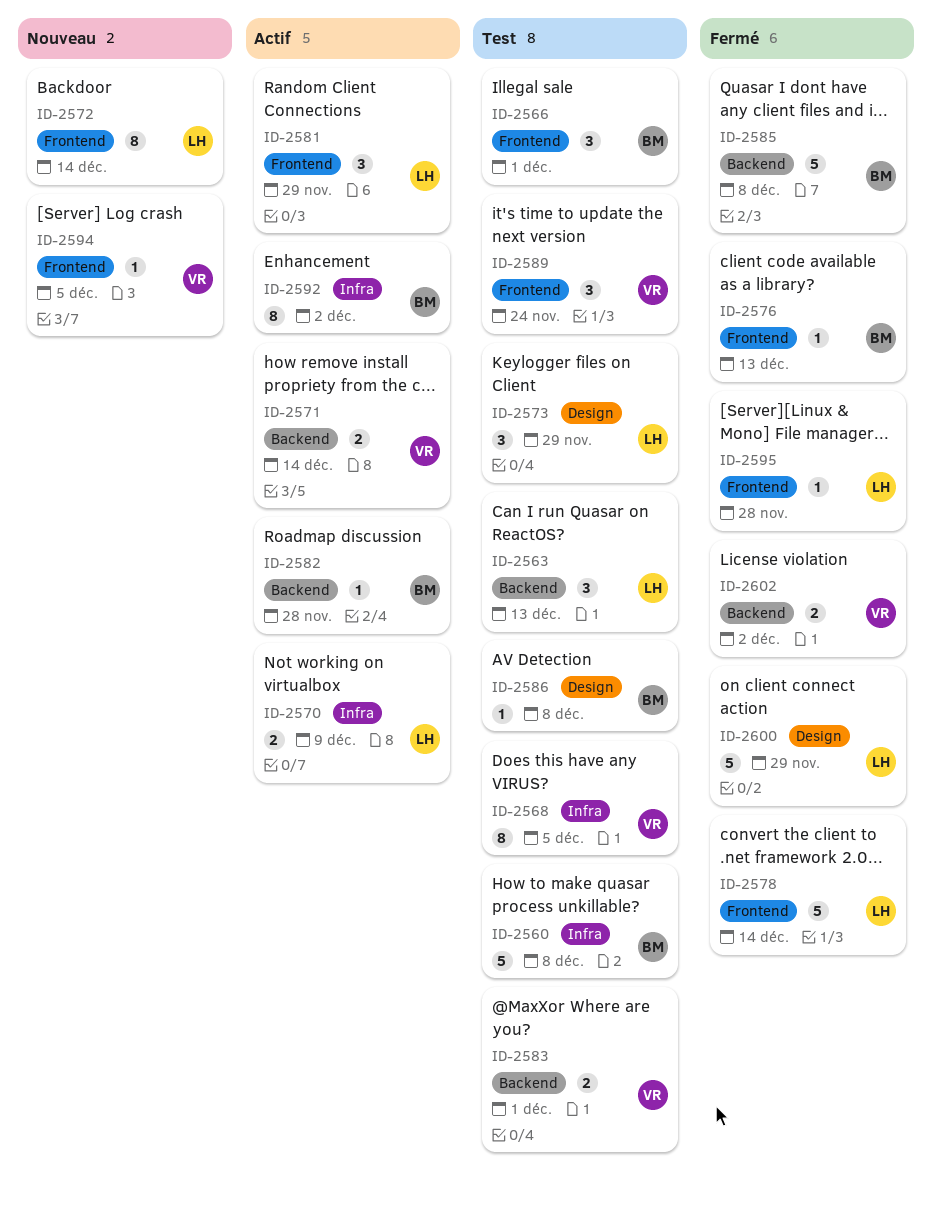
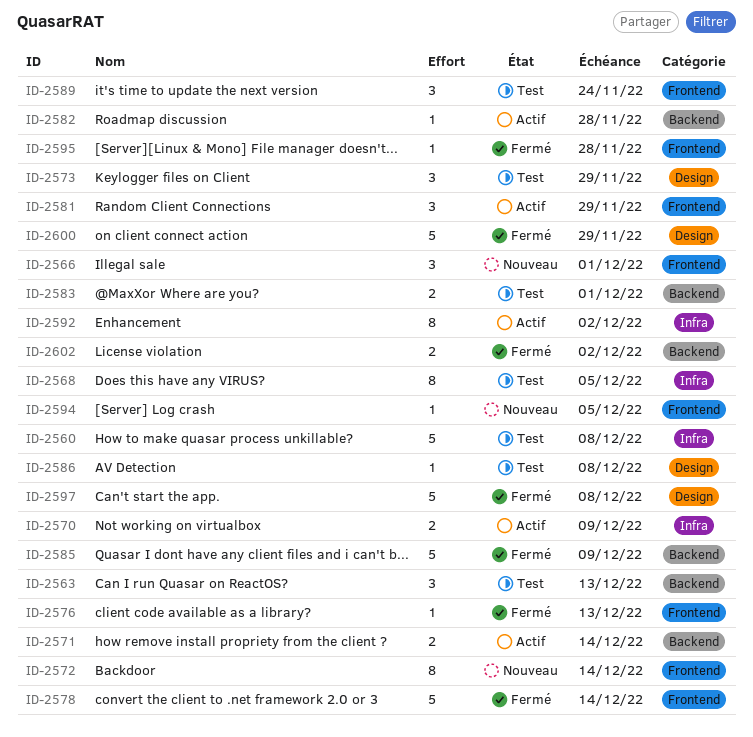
ID-2566, status: Test -> Nouveau
ID-2585, due: Dec 8 -> Dec 9
ID-2597: none -> present

